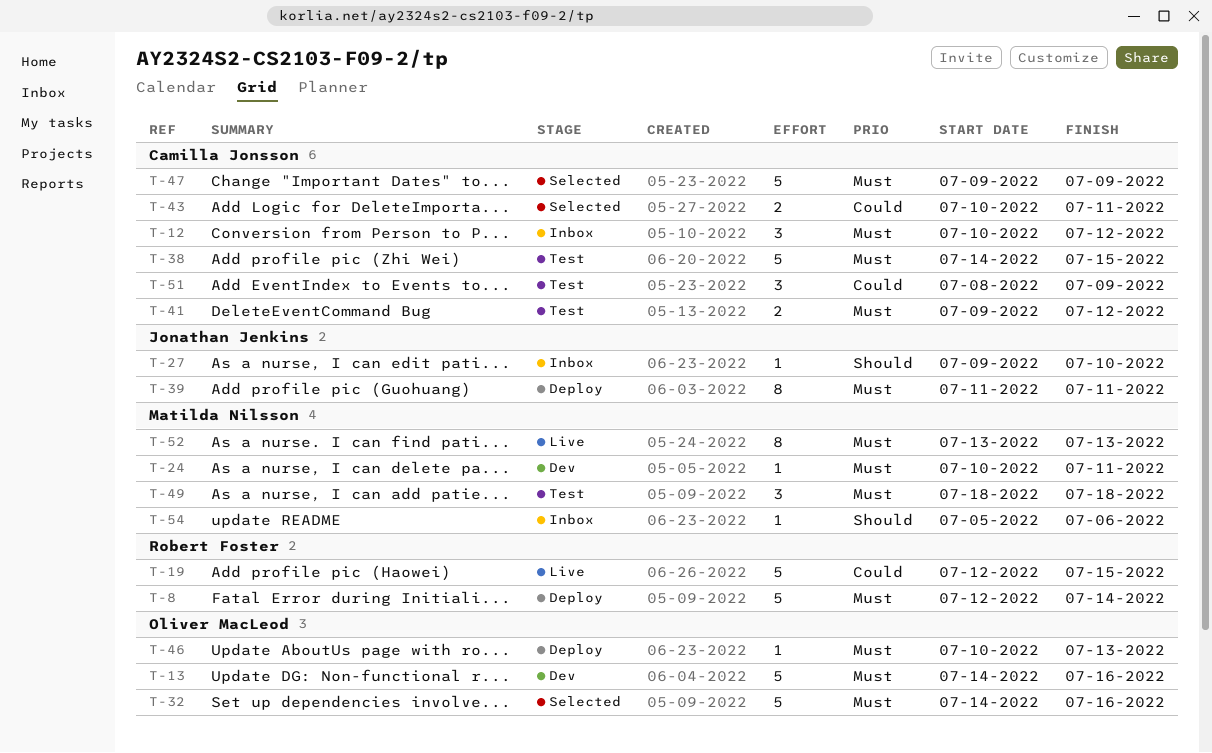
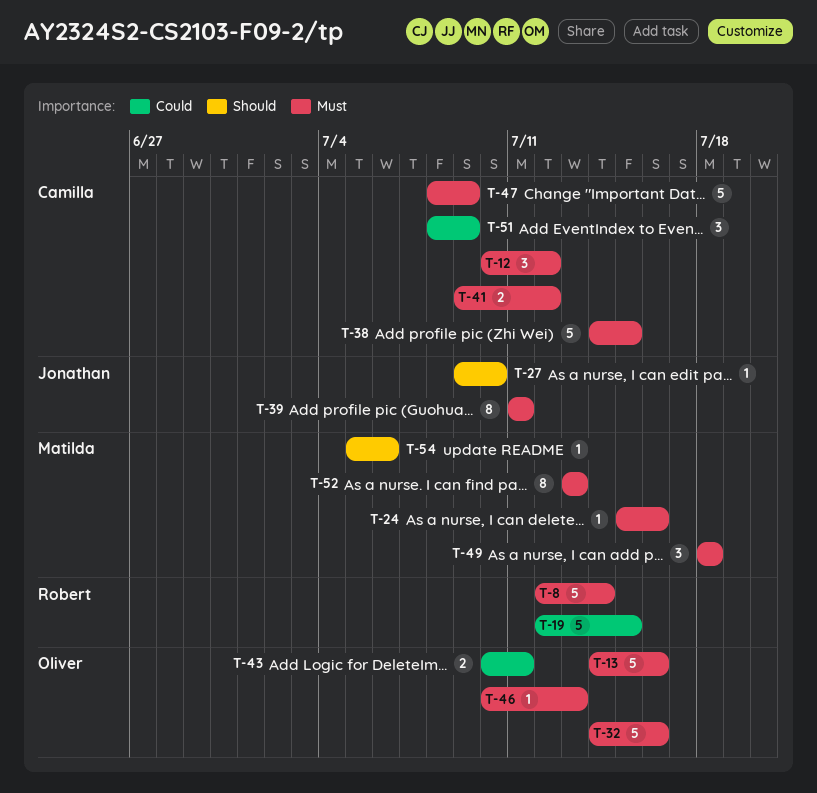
T-24, start: Jul 10 -> Jul 15
T-24, due: Jul 11 -> Jul 16
T-43, owner: Camilla Jonsson -> Oliver MacLeod
T-47, start: Jul 9 -> Jul 8

